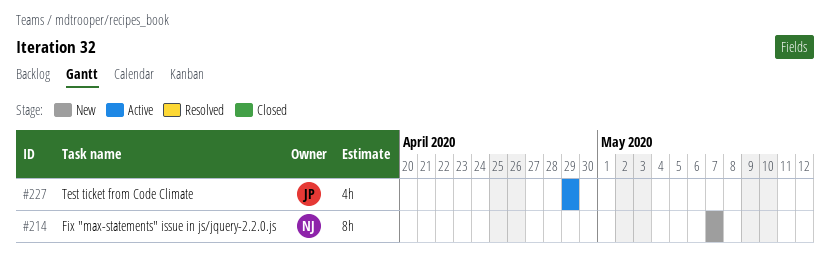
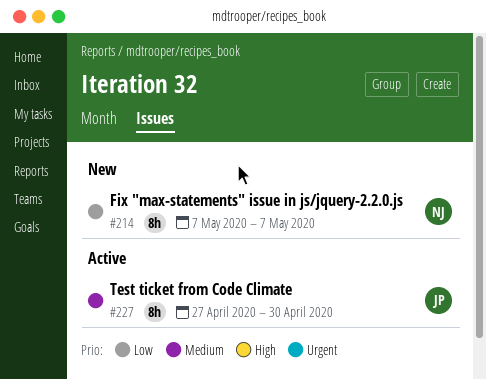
#227, estimate: 4h -> 8h
#227, start: Apr 29 -> Apr 27
#227, due: Apr 29 -> Apr 30

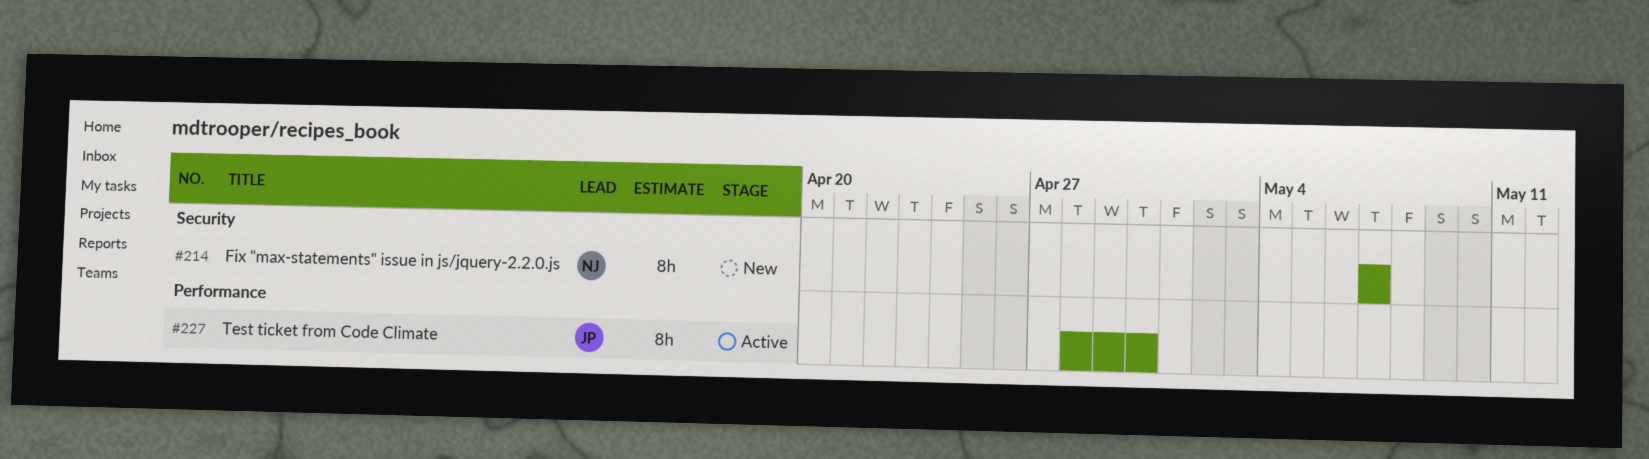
#227, start: Apr 27 -> Apr 28

